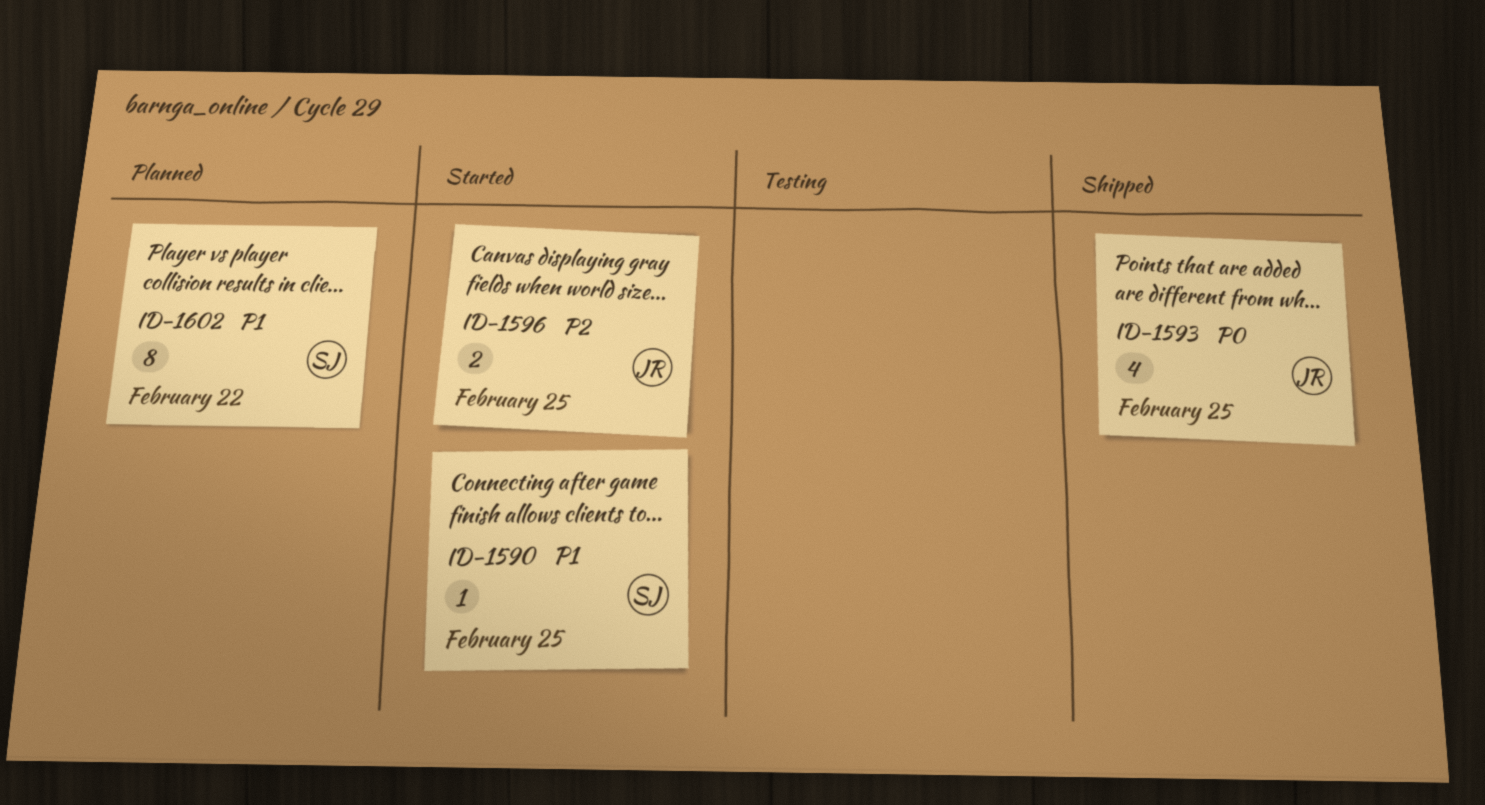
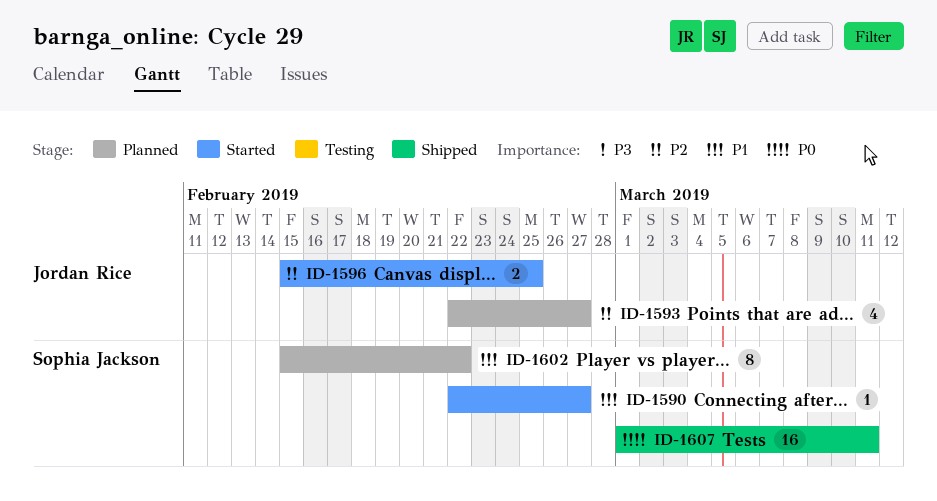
ID-1590, due: Feb 25 -> Feb 27
ID-1593, status: Shipped -> Planned
ID-1593, priority: P0 -> P2
ID-1593, due: Feb 25 -> Feb 27
ID-1607: none -> present

